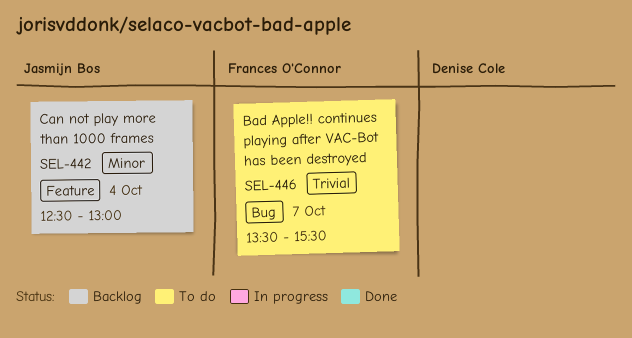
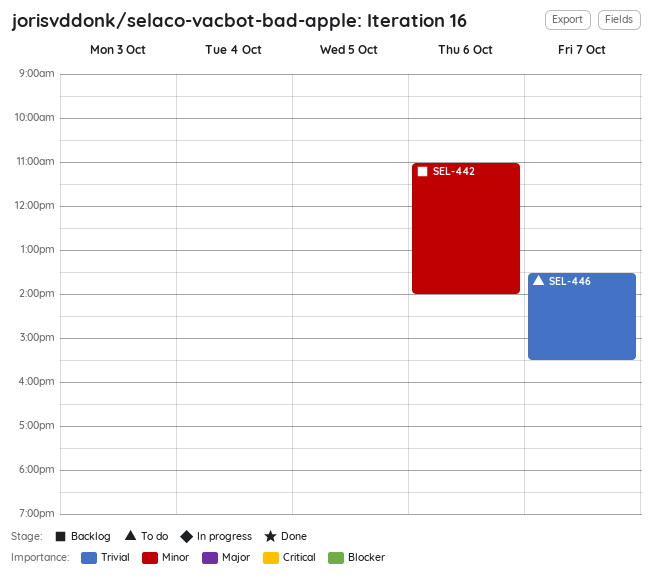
SEL-442, day: Oct 4 -> Oct 6
SEL-442, begins: 12:30 -> 11:00
SEL-442, ends: 13:00 -> 14:00

